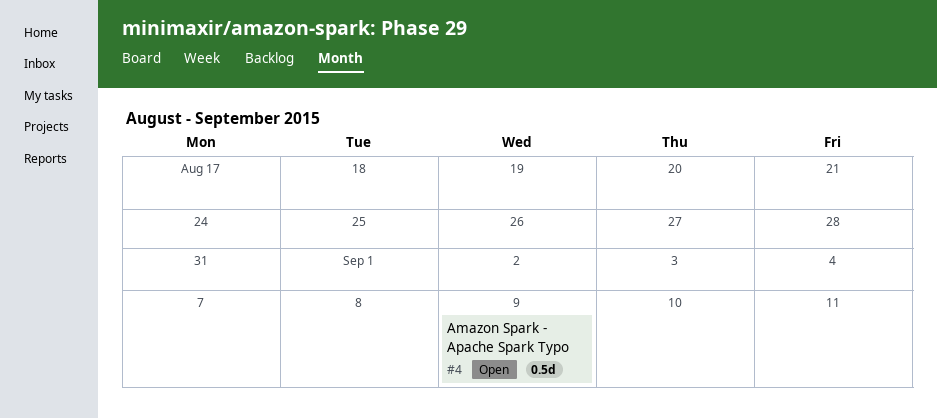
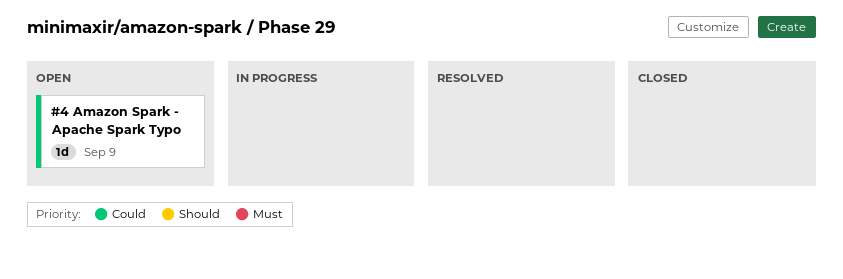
#4, estimate: 0.5d -> 1d

